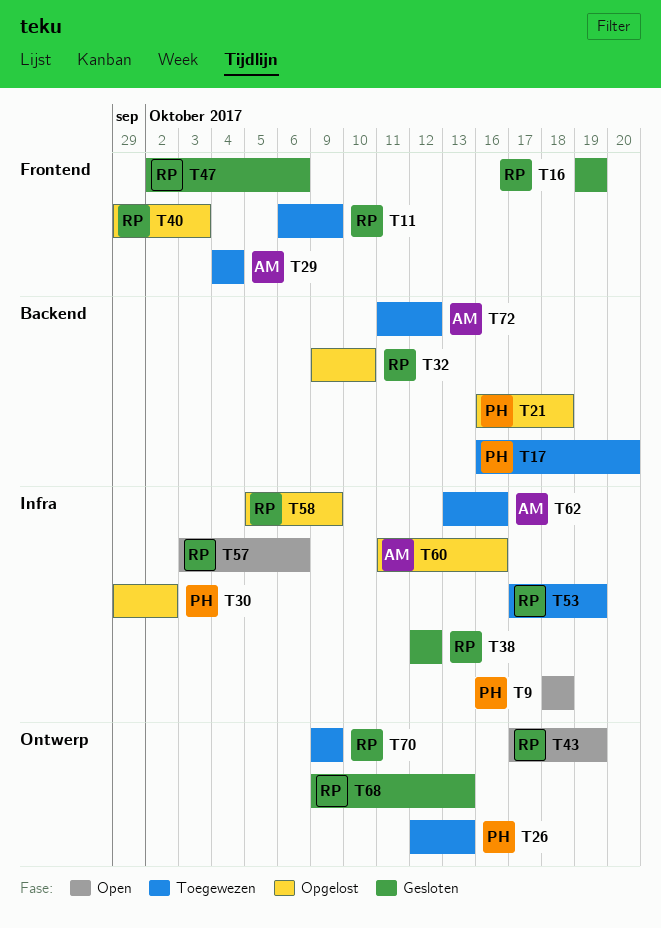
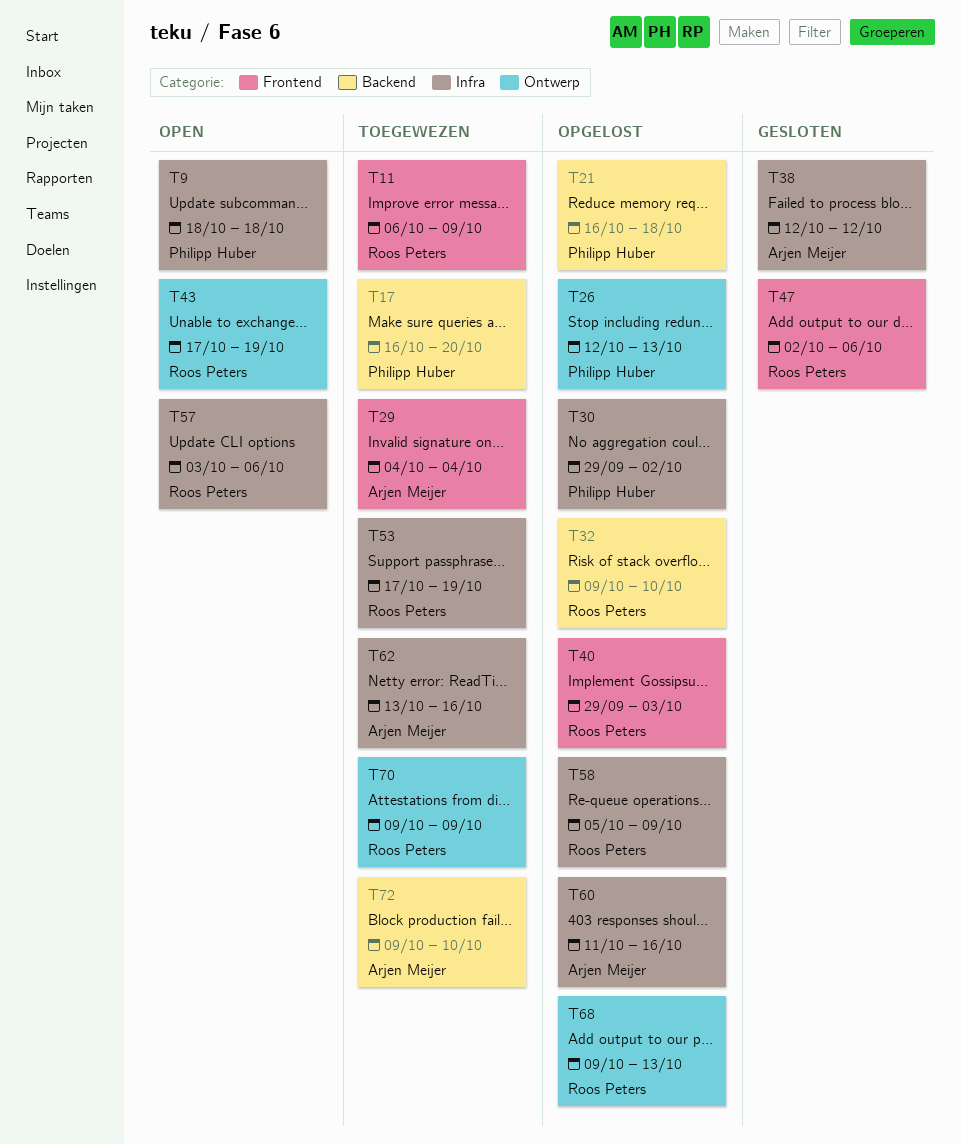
T16: present -> none
T26, status: Toegewezen -> Opgelost
T38, owner: Roos Peters -> Arjen Meijer
T68, status: Gesloten -> Opgelost
T72, start: Oct 11 -> Oct 9
T72, due: Oct 12 -> Oct 10

